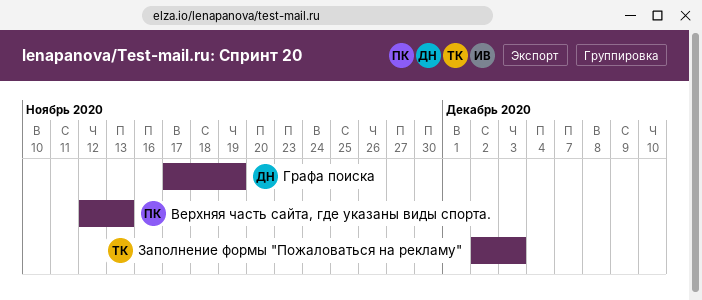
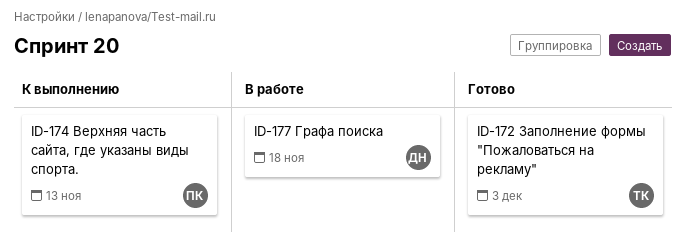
Графа поиска, due: Nov 19 -> Nov 18

